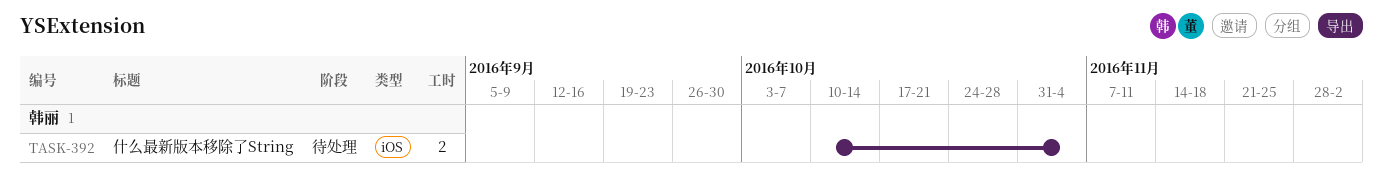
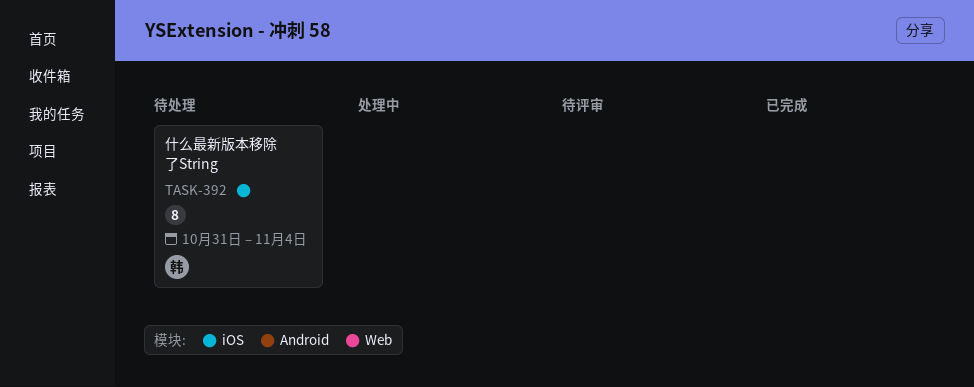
TASK-392, estimate: 2 -> 8
TASK-392, start: Oct 10 -> Oct 31

